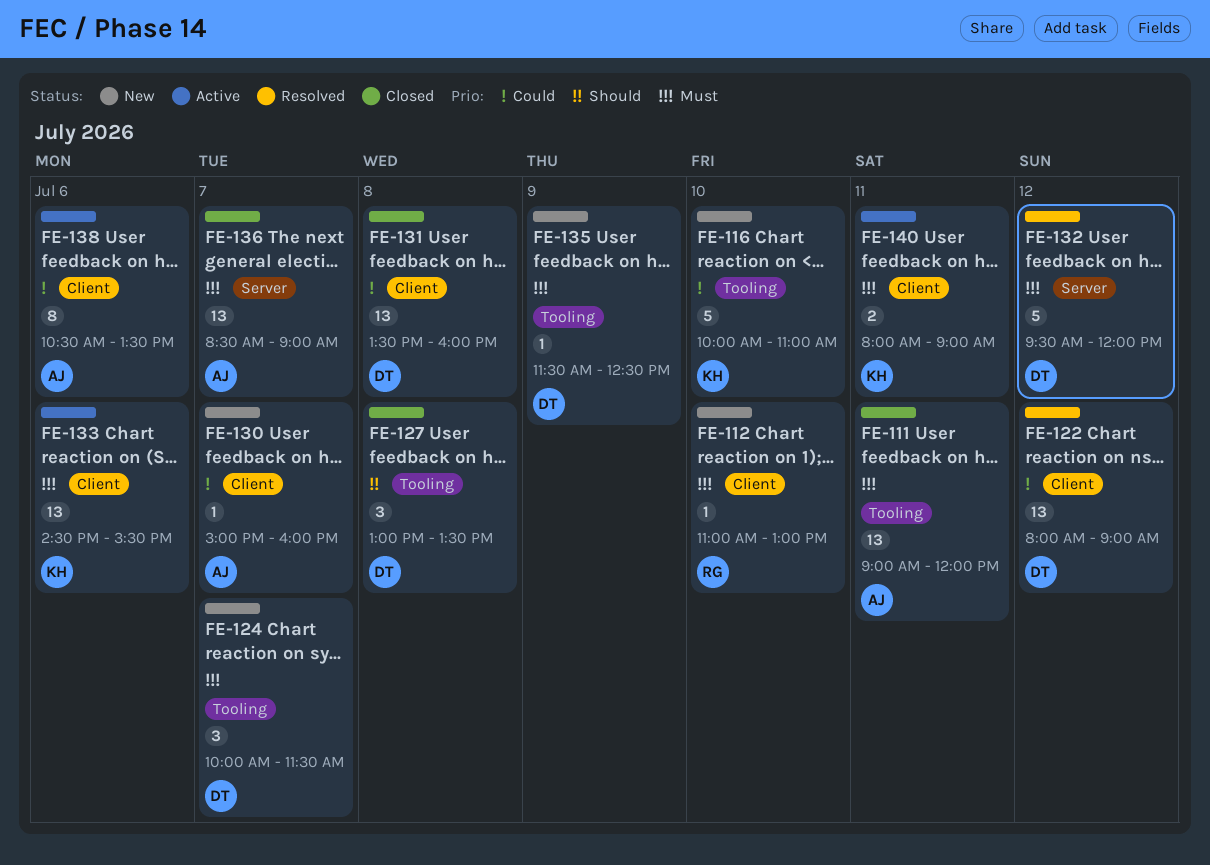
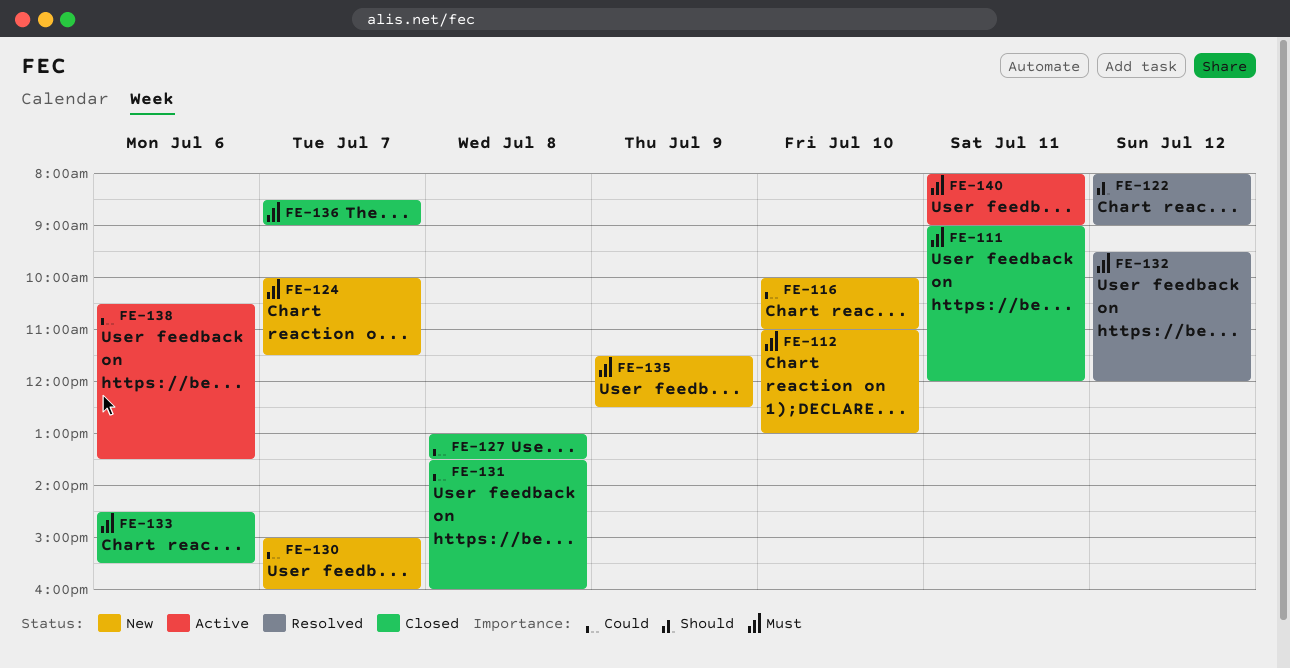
FE-122, priority: Could -> Should
FE-127, priority: Should -> Could
FE-133, status: Active -> Closed

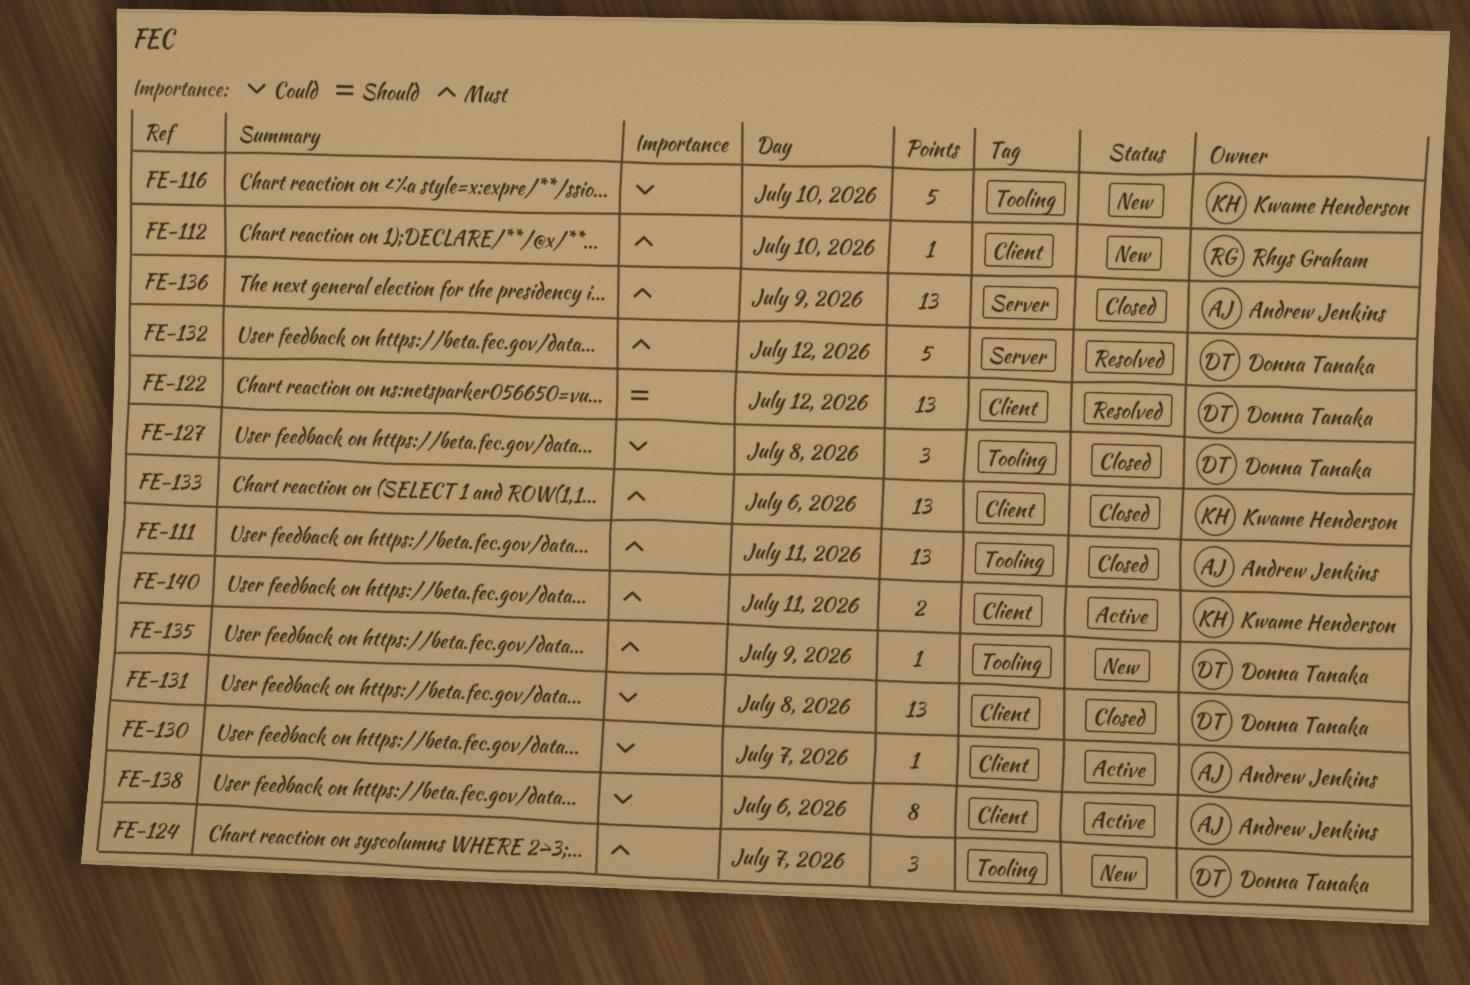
FE-130, status: New -> Active
FE-136, day: Jul 7 -> Jul 9

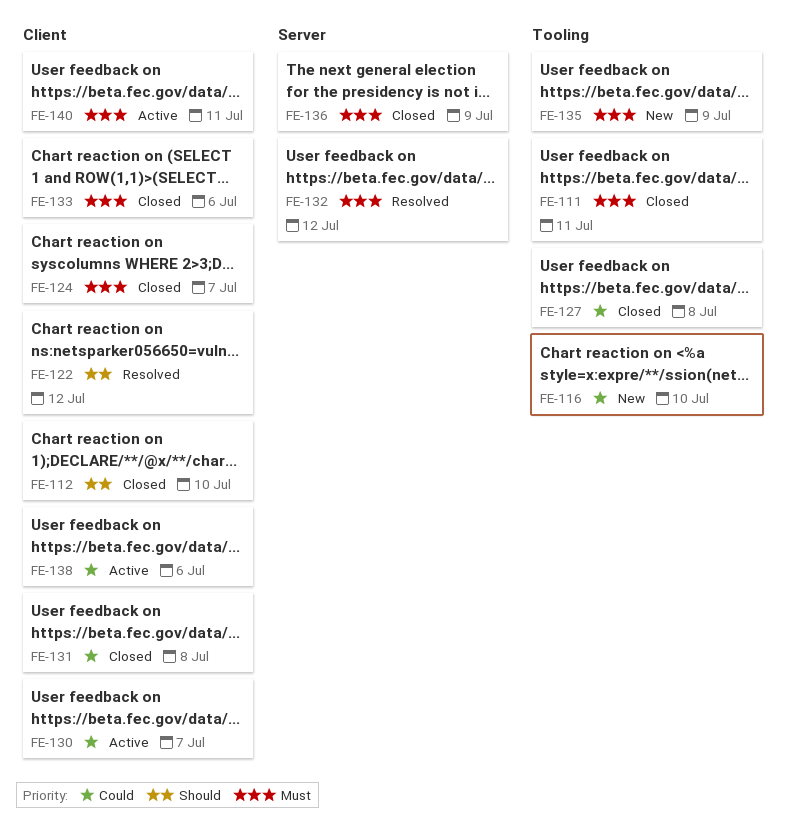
FE-112, status: New -> Closed
FE-112, priority: Must -> Should
FE-124, status: New -> Closed
FE-124, label: Tooling -> Client

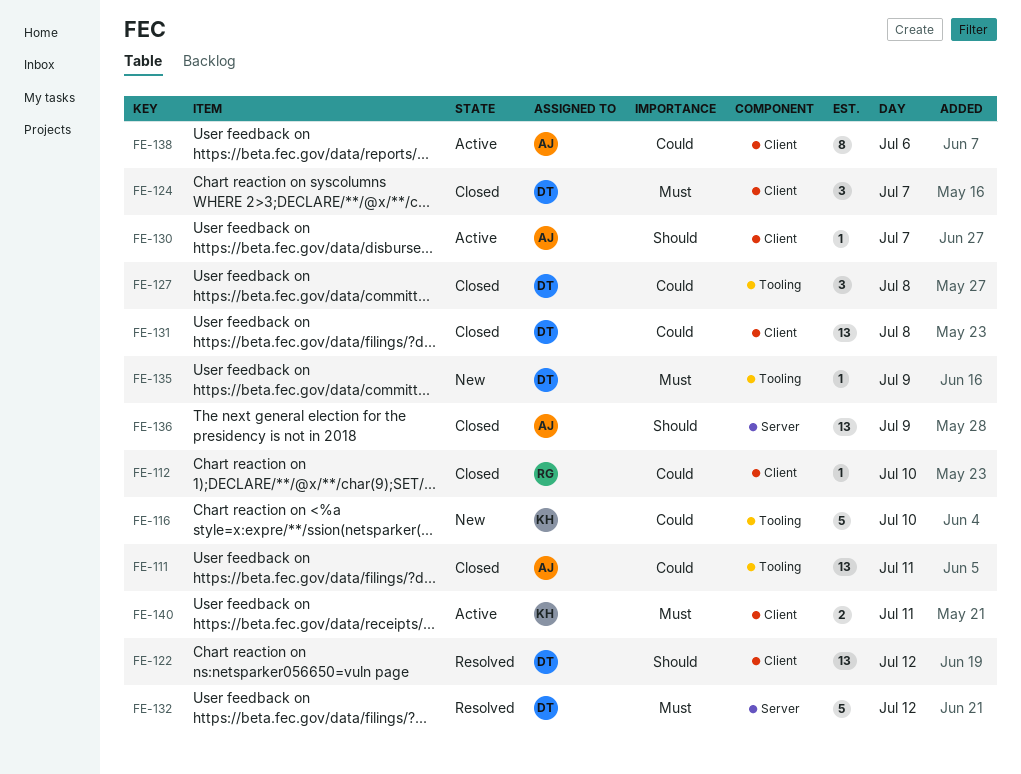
FE-111, priority: Must -> Could
FE-112, priority: Should -> Could
FE-130, priority: Could -> Should
FE-133: present -> none
FE-136, priority: Must -> Should

